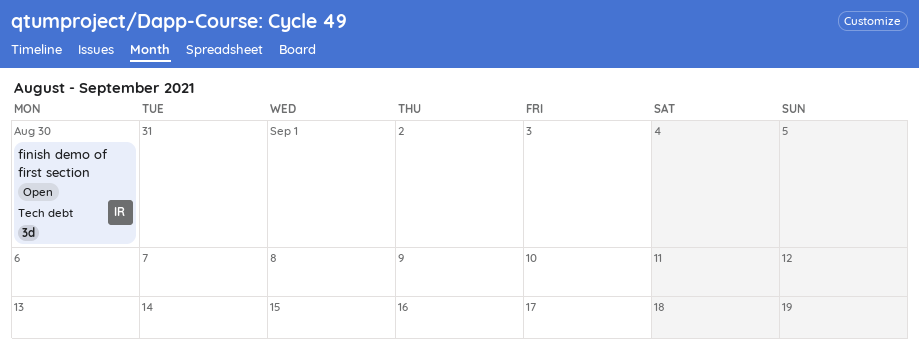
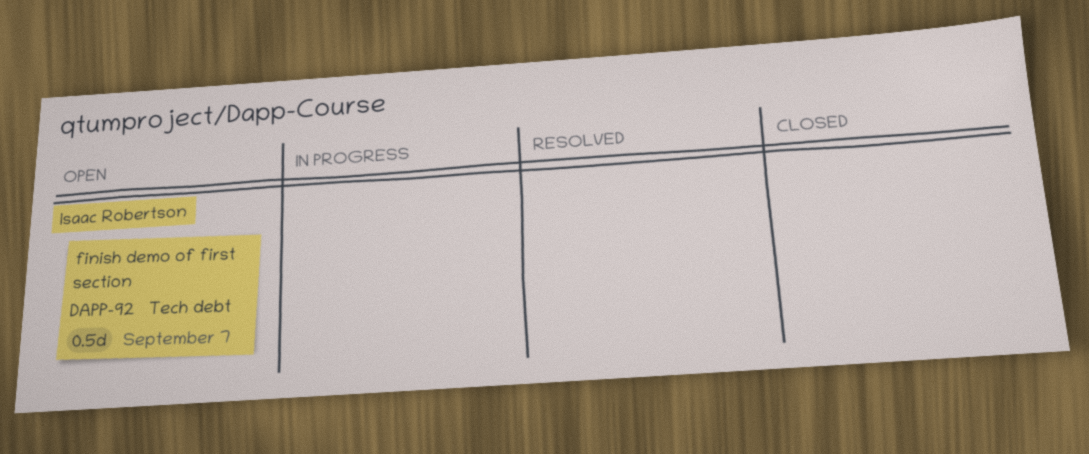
finish demo of first section, estimate: 3d -> 0.5d
finish demo of first section, due: Aug 30 -> Sep 7

